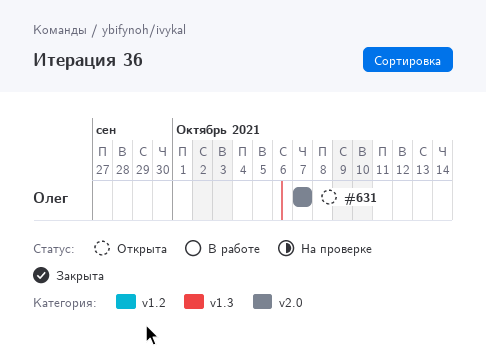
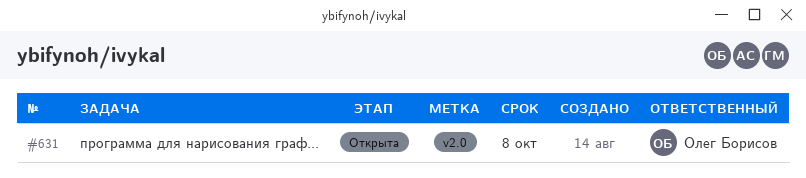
#631, due: Oct 7 -> Oct 8

